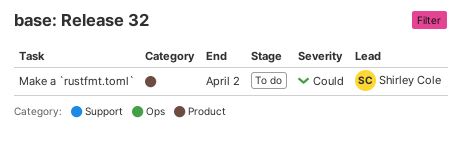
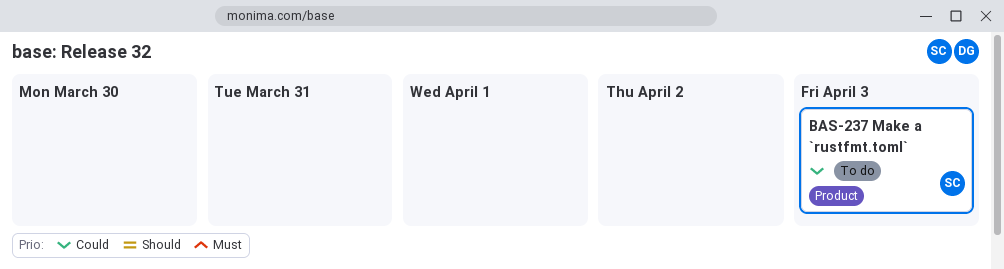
Make a `rustfmt.toml`, due: Apr 2 -> Apr 3

